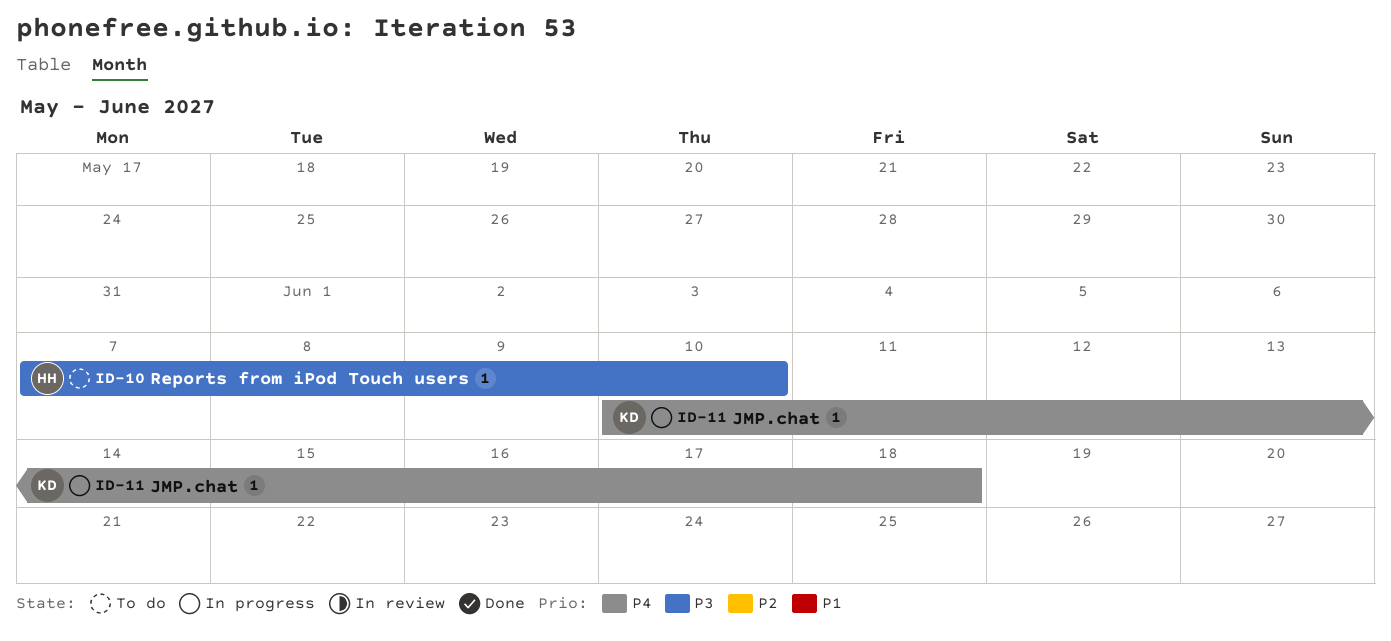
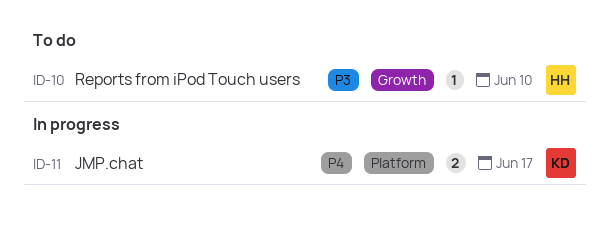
ID-11, estimate: 1 -> 2
ID-11, due: Jun 18 -> Jun 17

